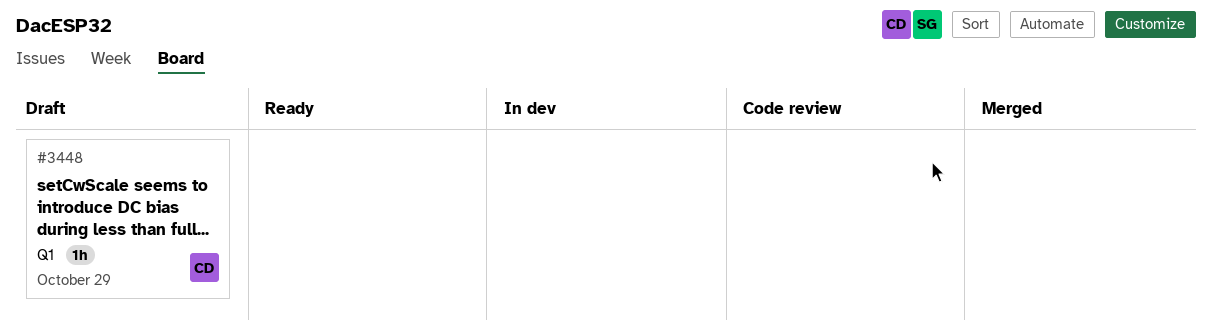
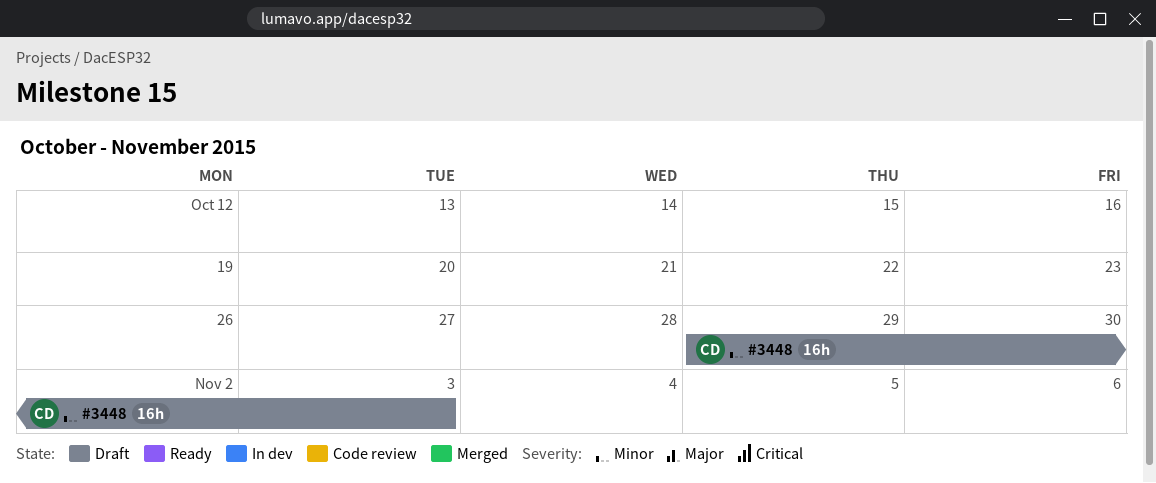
#3448, estimate: 1h -> 16h
#3448, due: Oct 29 -> Nov 3

